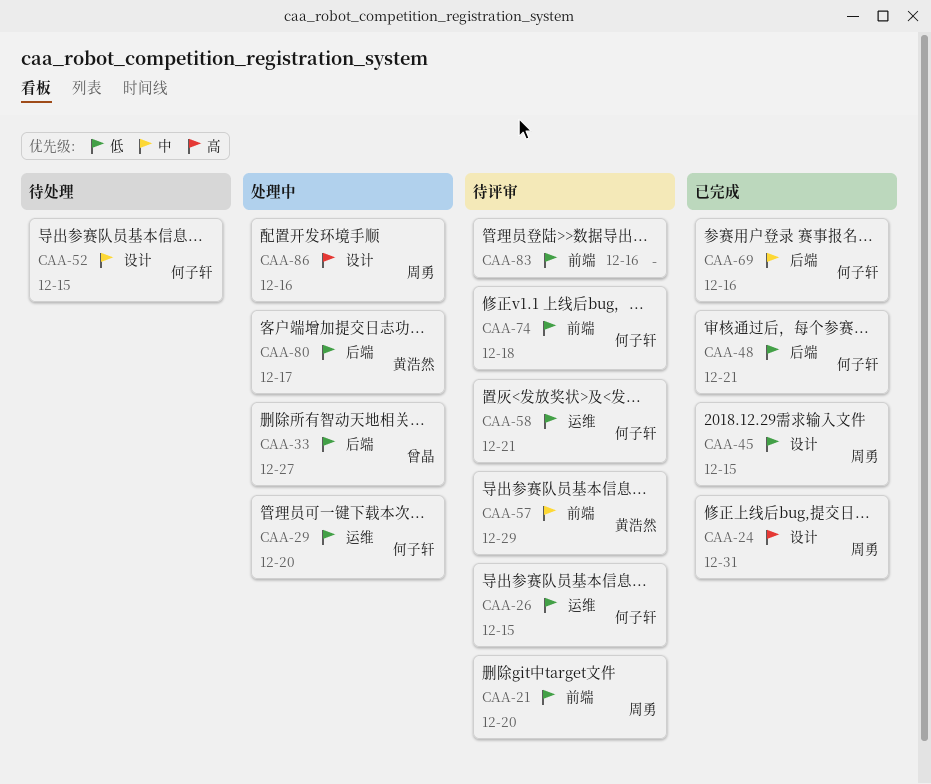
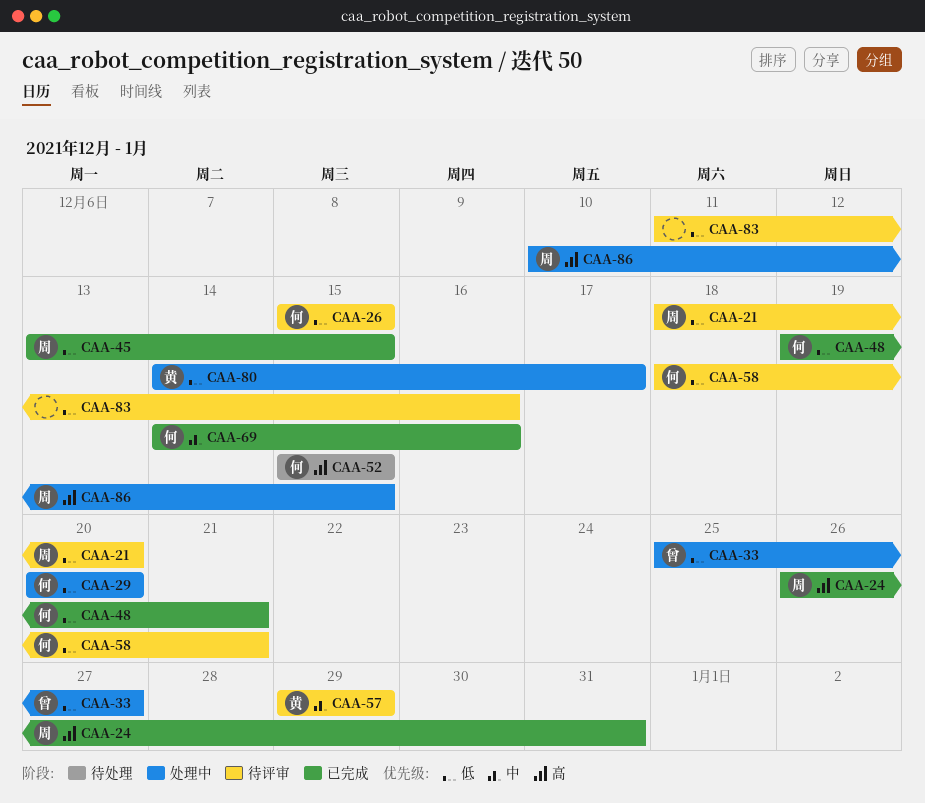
CAA-52, priority: 中 -> 高
CAA-74: present -> none
CAA-86, due: Dec 16 -> Dec 15

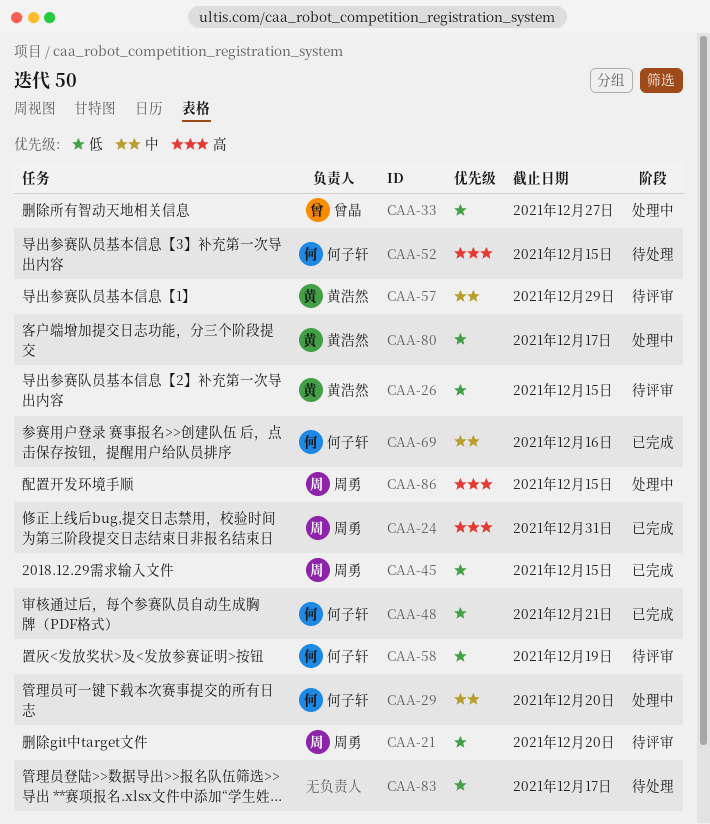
CAA-26, owner: 何子轩 -> 黄浩然
CAA-29, priority: 低 -> 中
CAA-58, due: Dec 21 -> Dec 19
CAA-83, status: 待评审 -> 待处理
CAA-83, due: Dec 16 -> Dec 17

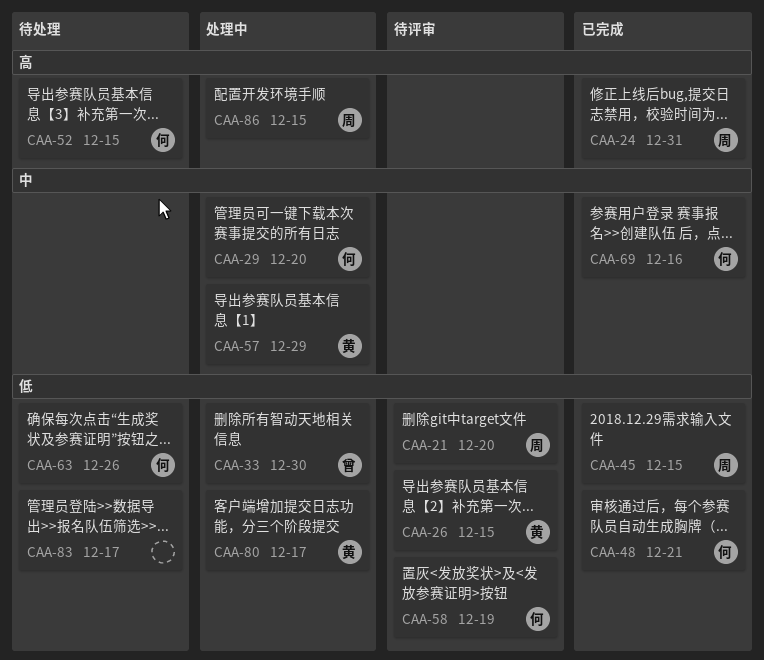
CAA-33, due: Dec 27 -> Dec 30
CAA-57, status: 待评审 -> 处理中
CAA-63: none -> present

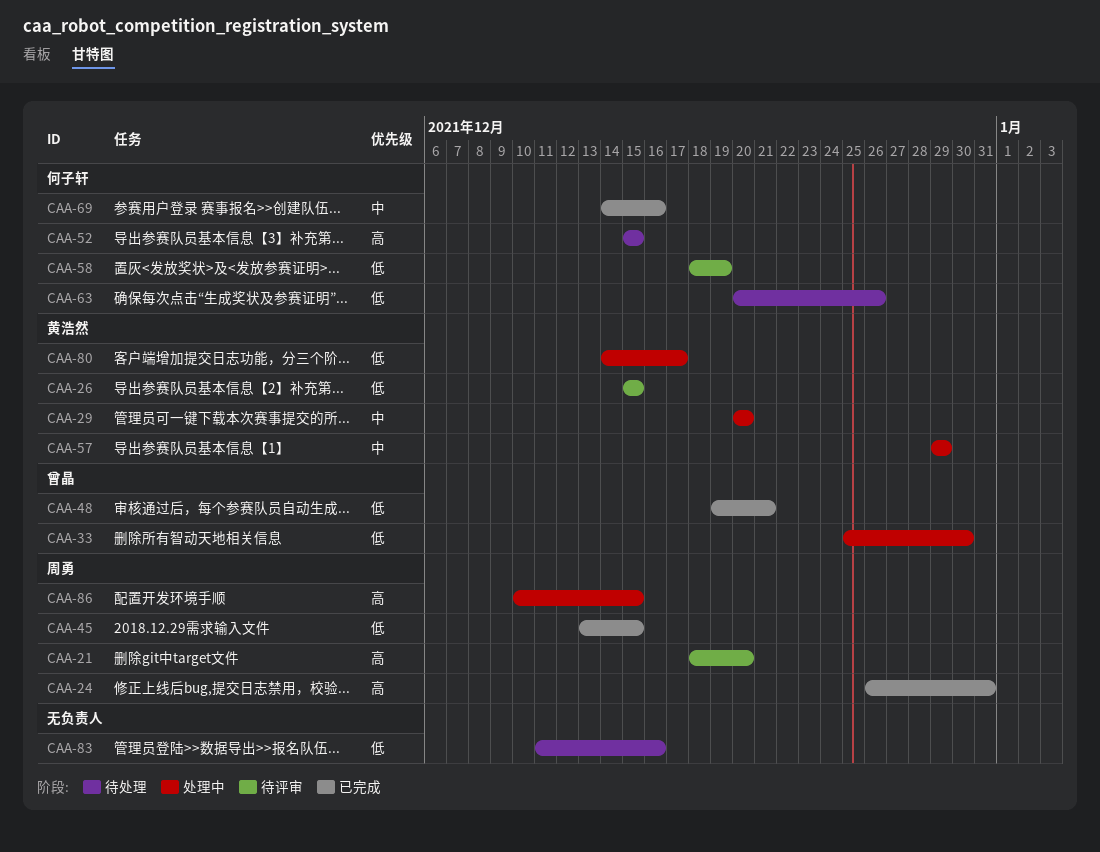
CAA-21, priority: 低 -> 高
CAA-29, owner: 何子轩 -> 黄浩然
CAA-48, owner: 何子轩 -> 曾晶
CAA-83, due: Dec 17 -> Dec 16

